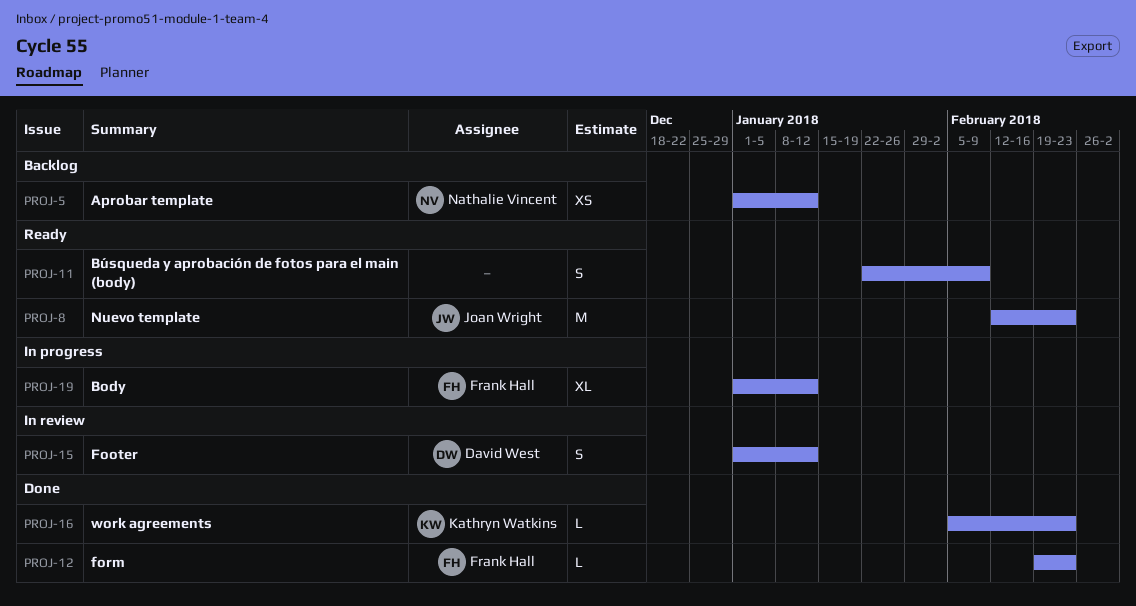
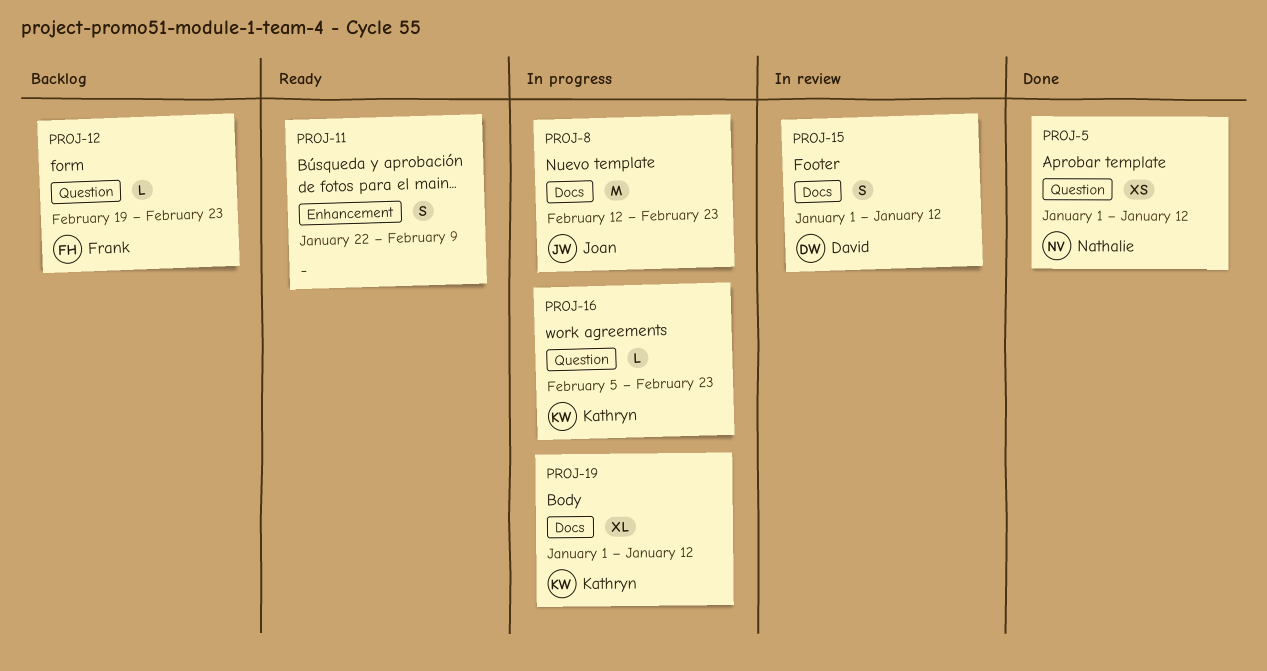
PROJ-5, status: Backlog -> Done
PROJ-8, status: Ready -> In progress
PROJ-12, status: Done -> Backlog
PROJ-16, status: Done -> In progress
PROJ-19, owner: Frank Hall -> Kathryn Watkins

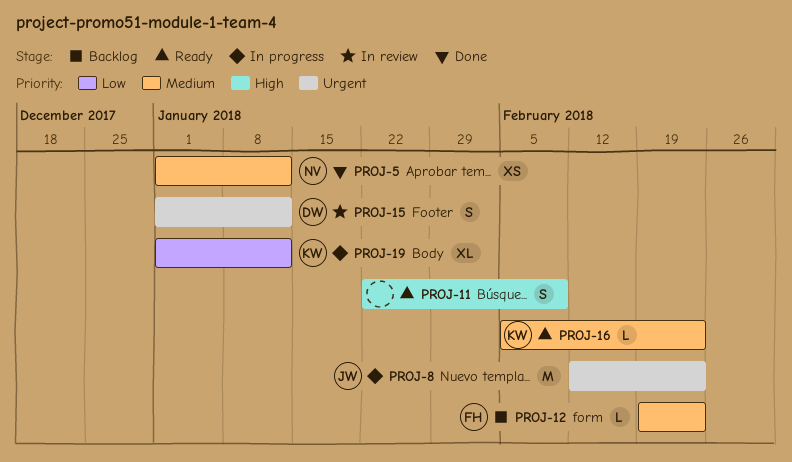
PROJ-16, status: In progress -> Ready

